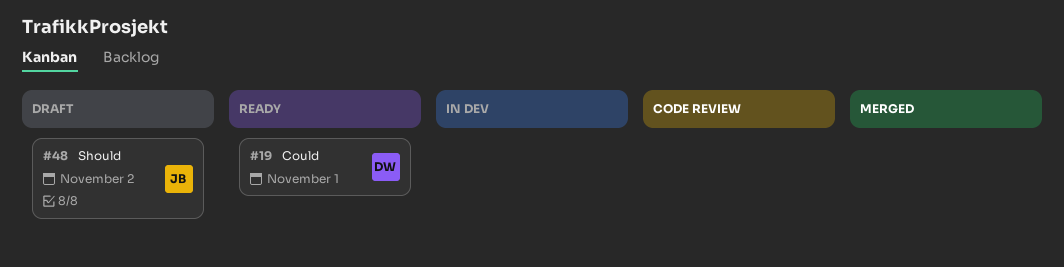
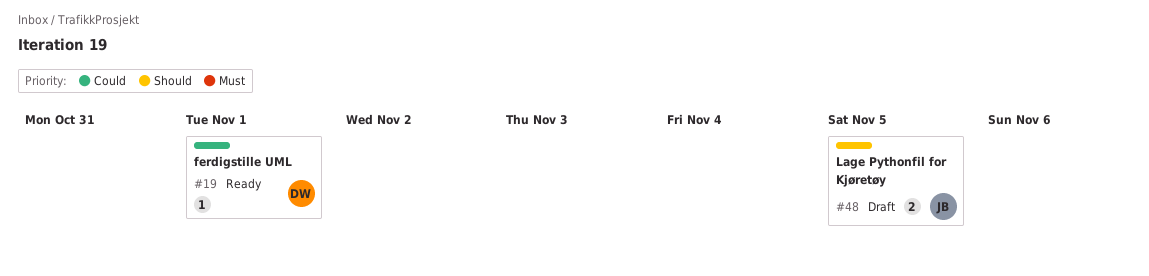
#48, due: Nov 2 -> Nov 5

